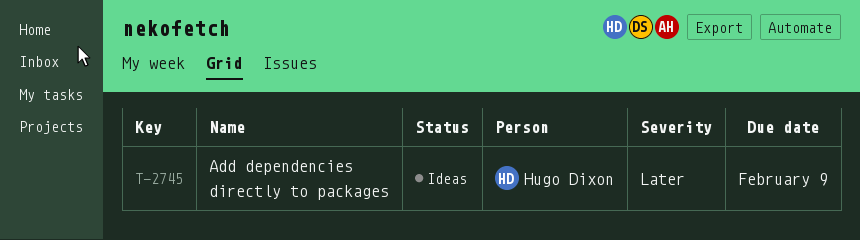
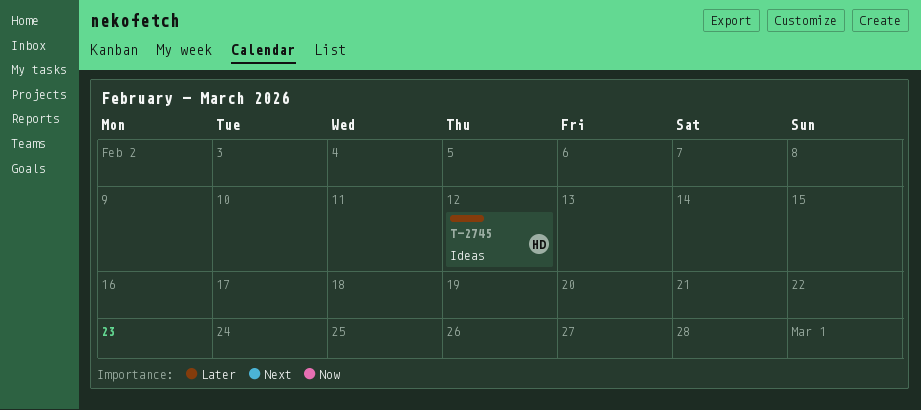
T-2745, due: Feb 9 -> Feb 12

